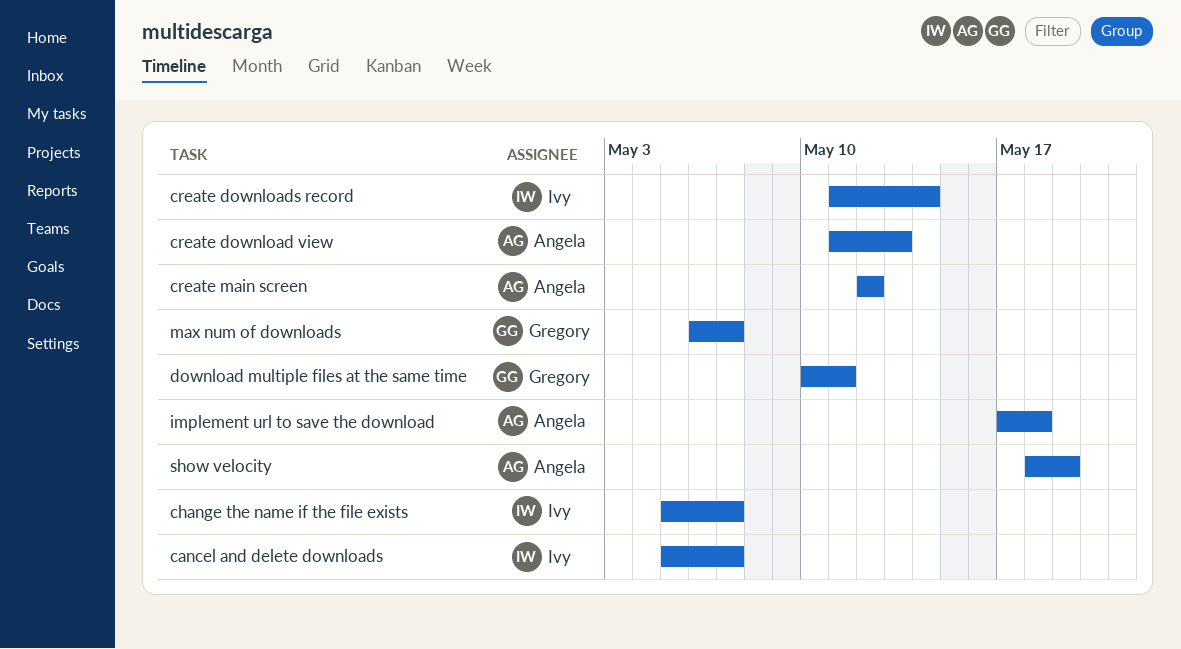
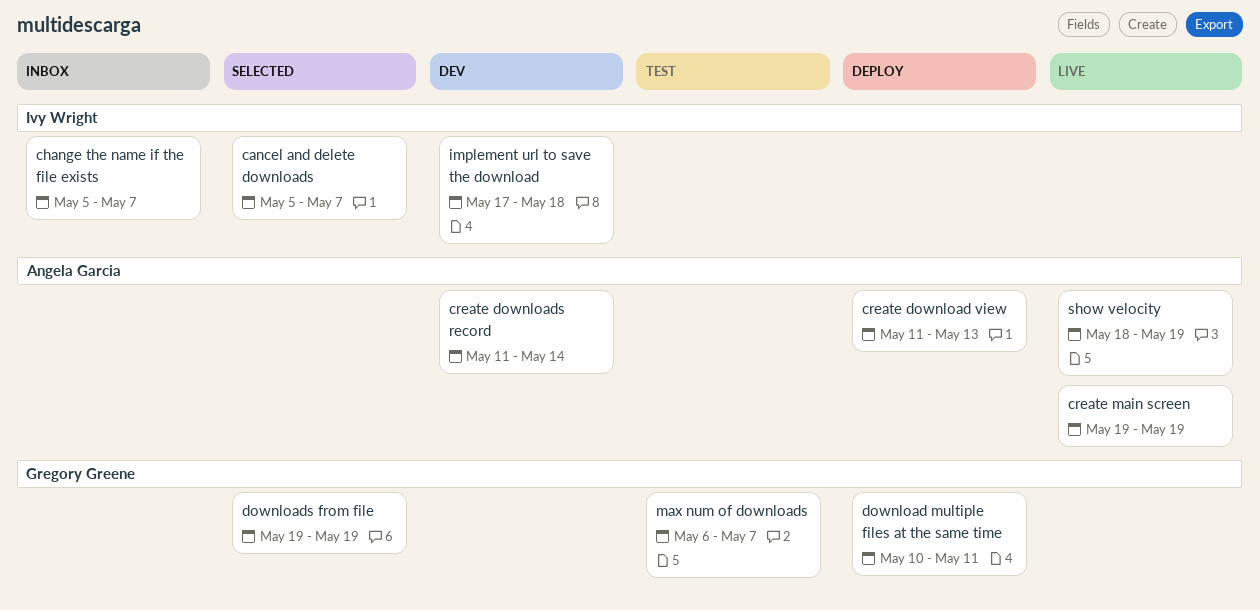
create downloads record, owner: Ivy Wright -> Angela Garcia
create main screen, start: May 12 -> May 19
create main screen, due: May 12 -> May 19
downloads from file: none -> present
implement url to save the download, owner: Angela Garcia -> Ivy Wright

